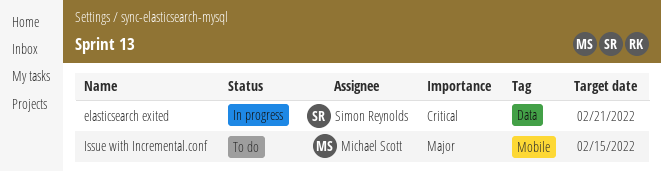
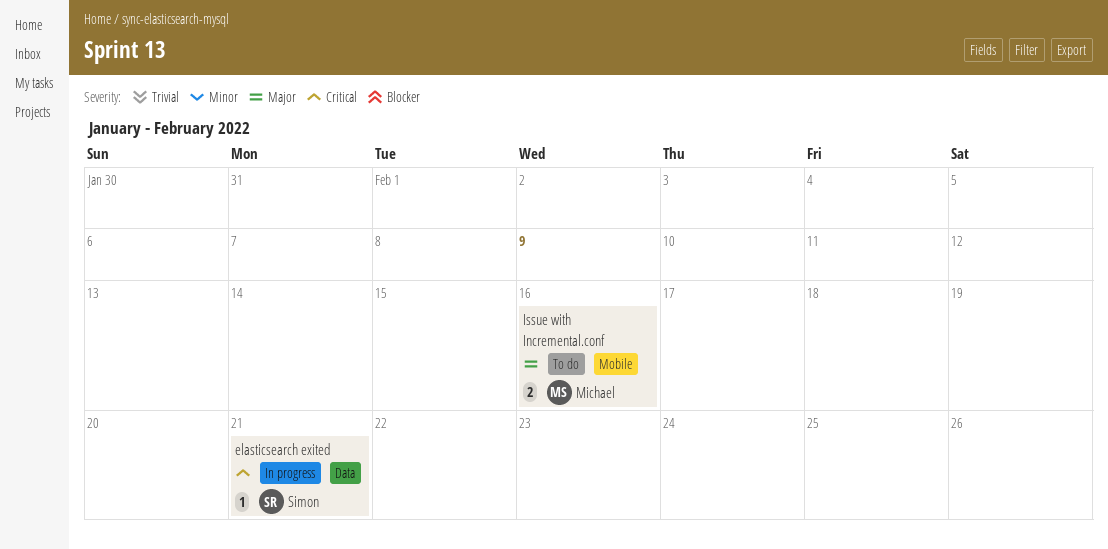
Issue with Incremental.conf, due: Feb 15 -> Feb 16

